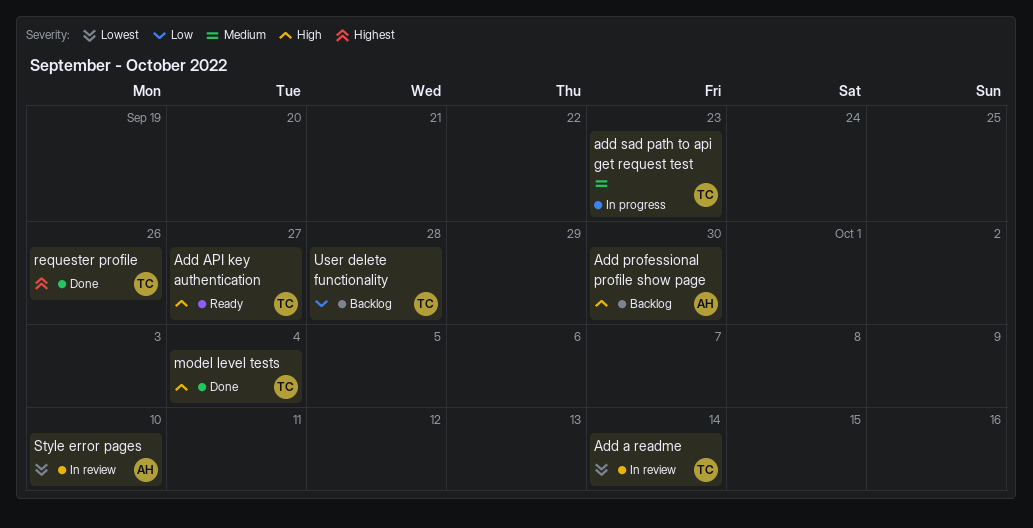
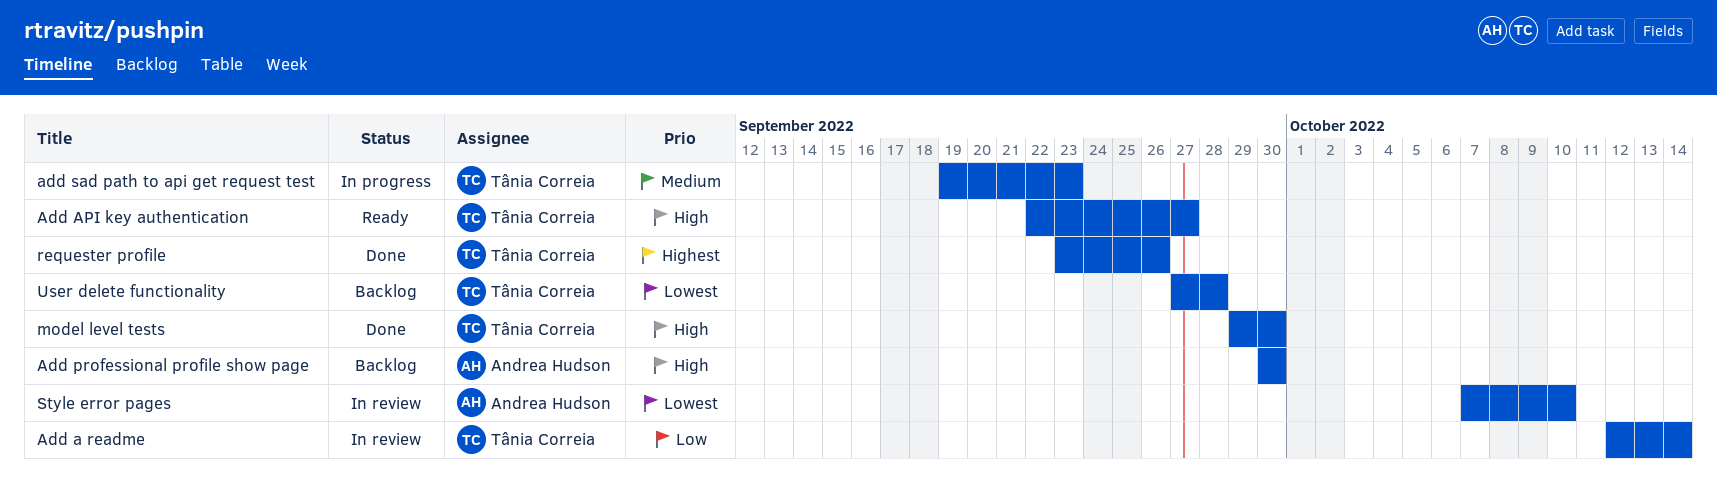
Add a readme, priority: Lowest -> Low
model level tests, due: Oct 4 -> Sep 30
User delete functionality, priority: Low -> Lowest

